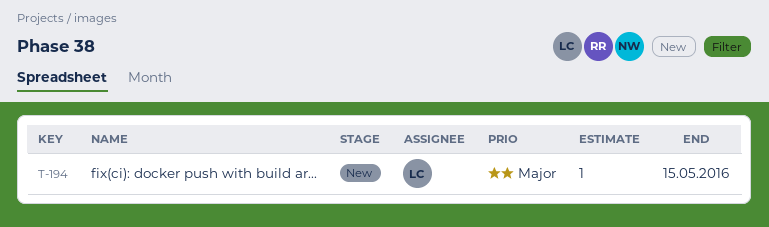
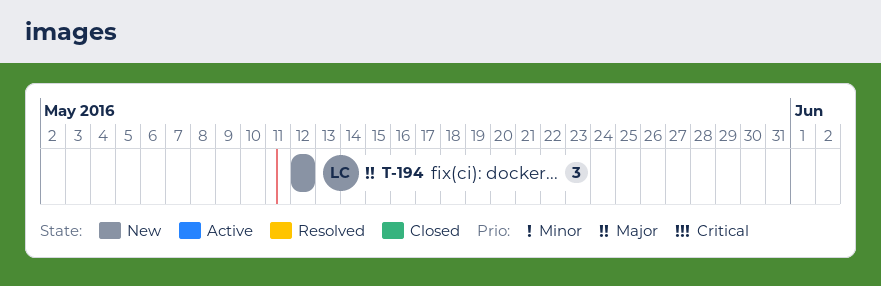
T-194, estimate: 1 -> 3
T-194, due: May 15 -> May 12

